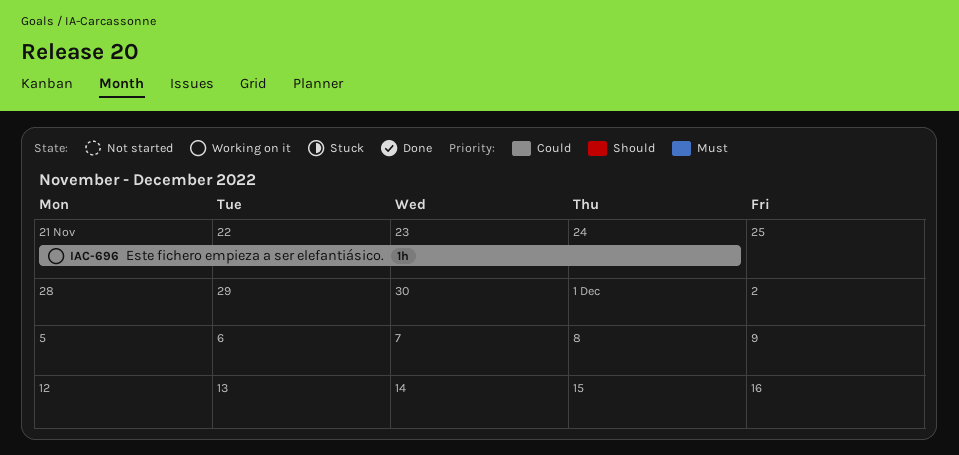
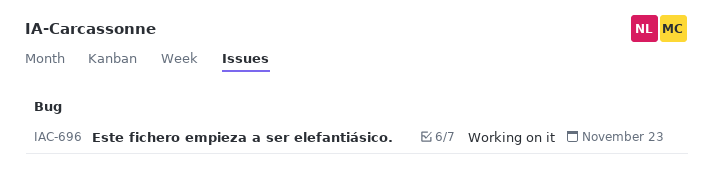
IAC-696, due: Nov 24 -> Nov 23

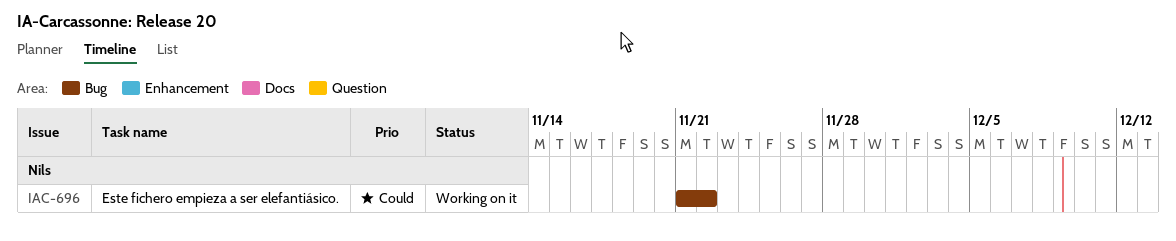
IAC-696, due: Nov 23 -> Nov 22

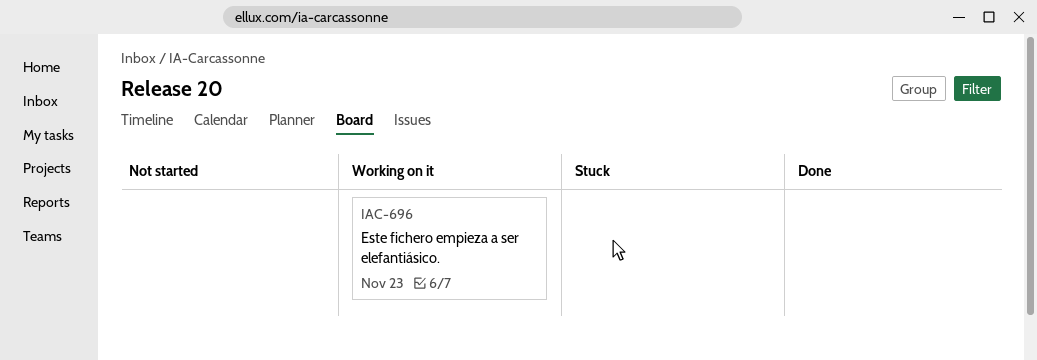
IAC-696, due: Nov 22 -> Nov 23

